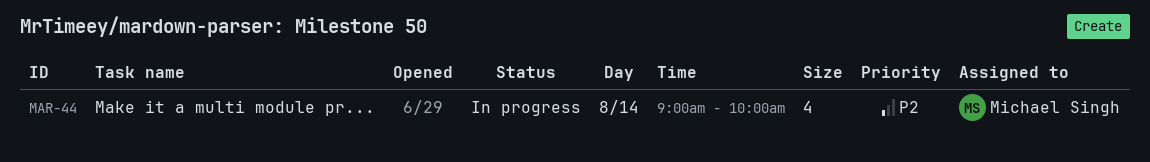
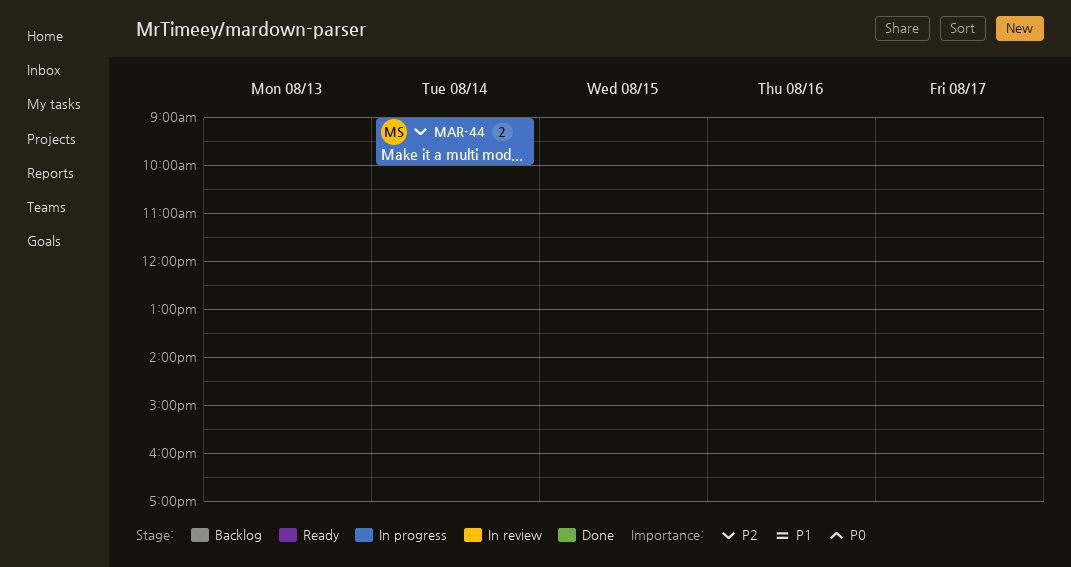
MAR-44, estimate: 4 -> 2

